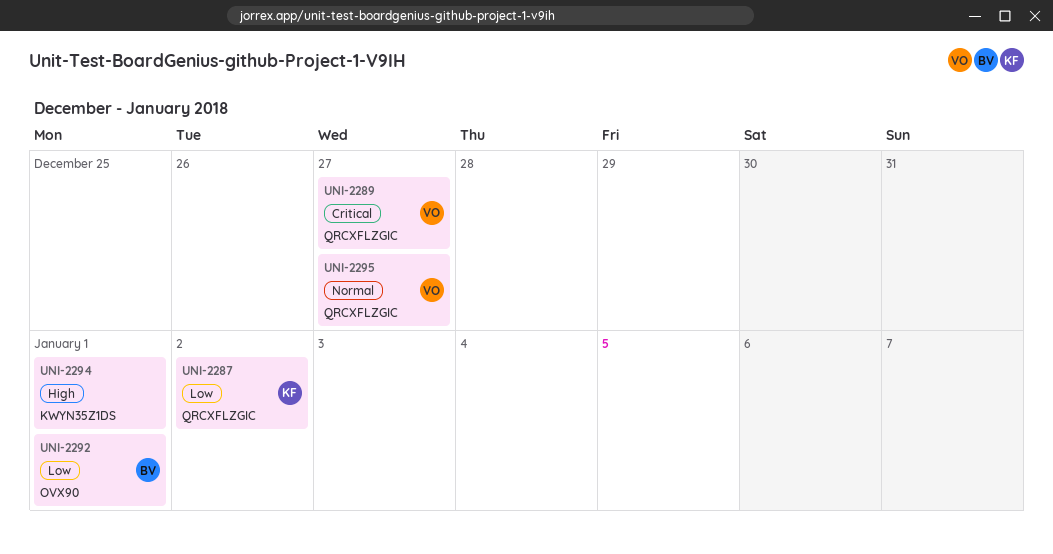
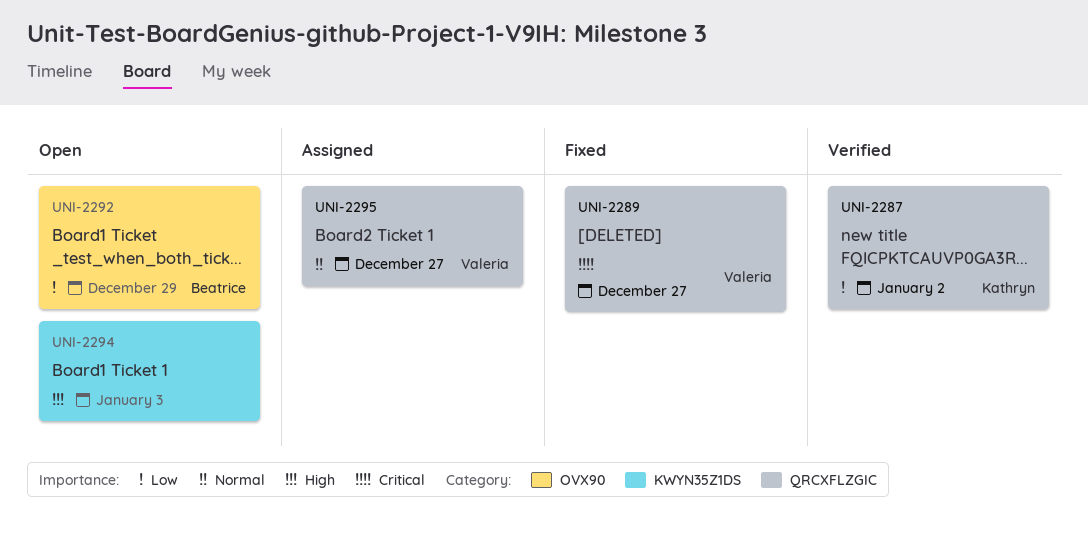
UNI-2292, due: Jan 1 -> Dec 29
UNI-2294, due: Jan 1 -> Jan 3

